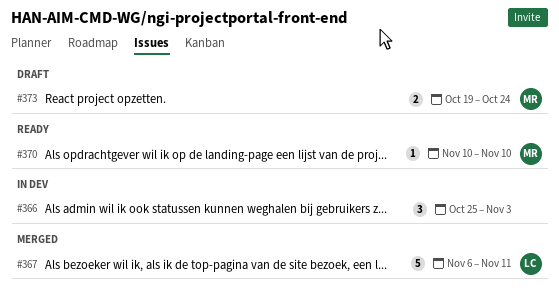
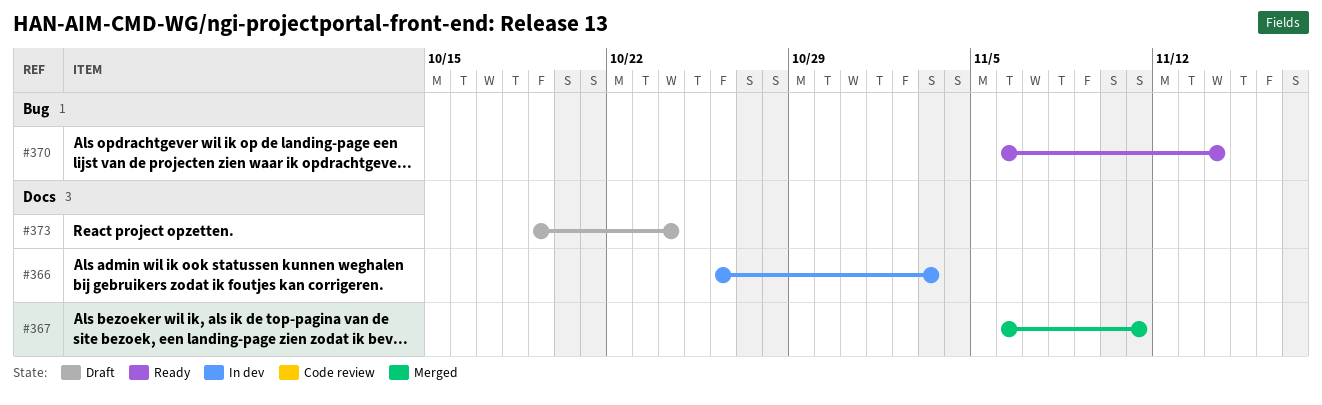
#366, start: Oct 25 -> Oct 26
#370, start: Nov 10 -> Nov 6
#370, due: Nov 10 -> Nov 14

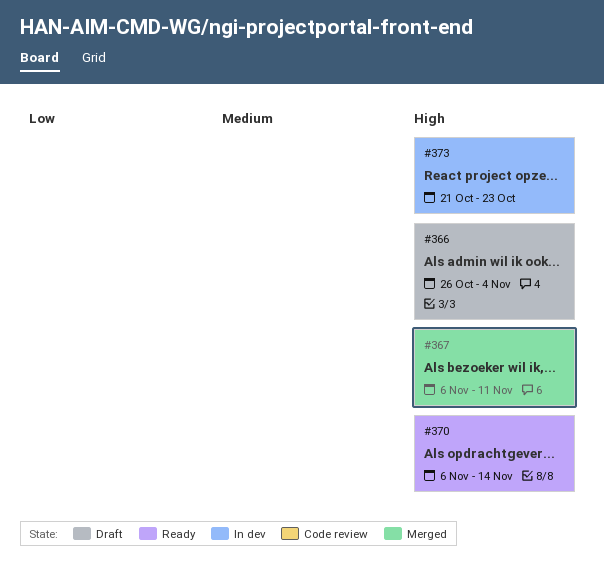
#366, status: In dev -> Draft
#366, due: Nov 3 -> Nov 4
#373, status: Draft -> In dev
#373, start: Oct 19 -> Oct 21
#373, due: Oct 24 -> Oct 23

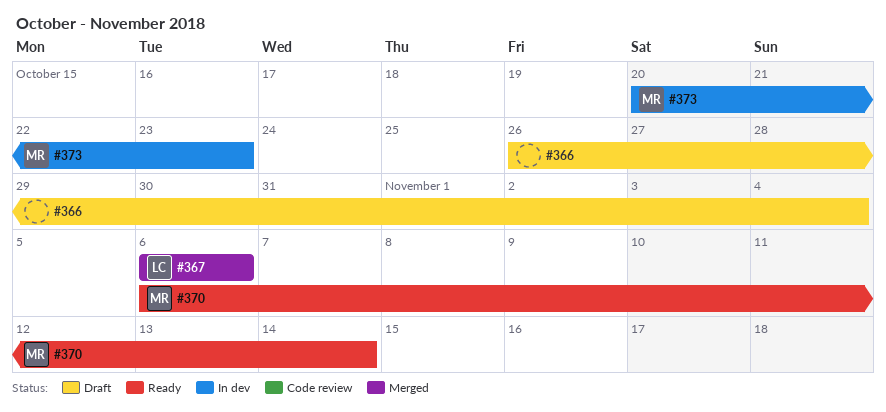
#367, due: Nov 11 -> Nov 6
#373, start: Oct 21 -> Oct 20

